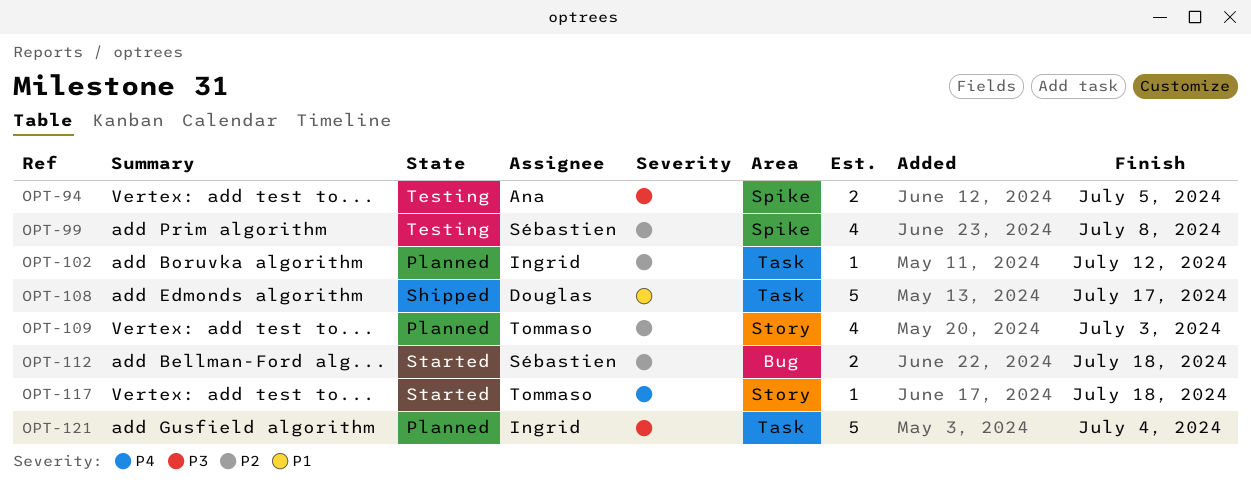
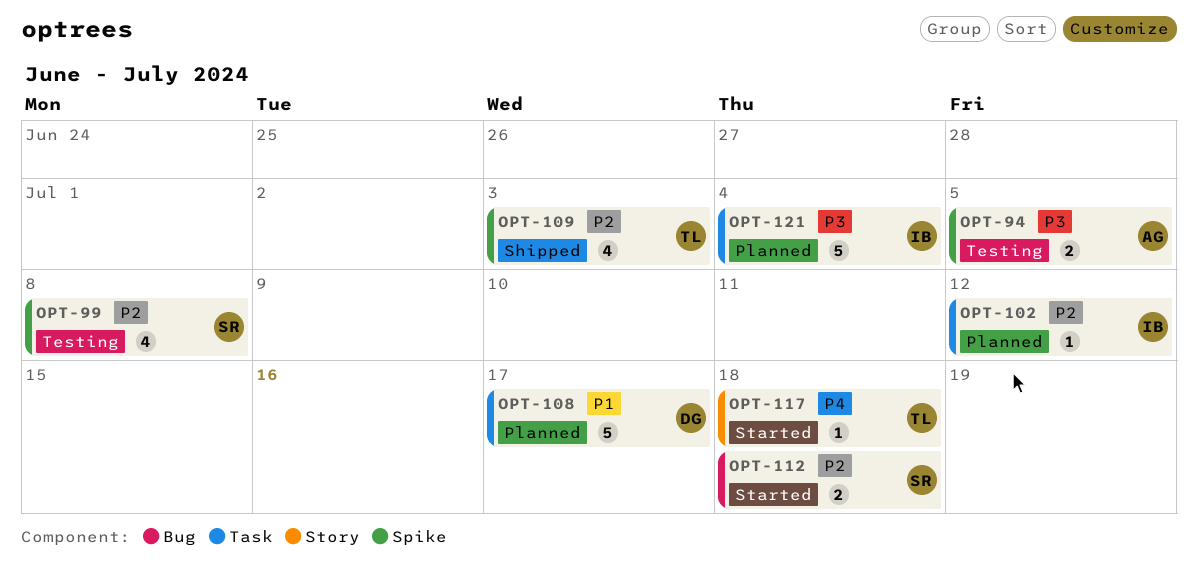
OPT-108, status: Shipped -> Planned
OPT-109, status: Planned -> Shipped
OPT-109, label: Story -> Spike

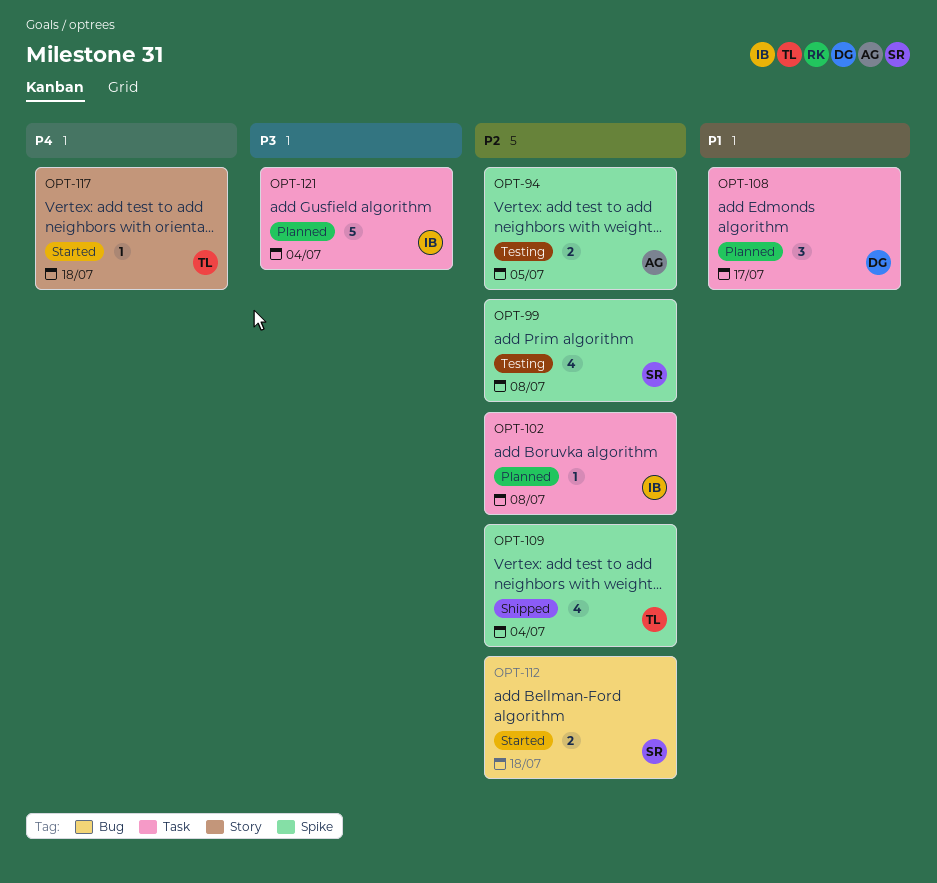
OPT-94, priority: P3 -> P2
OPT-102, due: Jul 12 -> Jul 8
OPT-108, estimate: 5 -> 3
OPT-109, due: Jul 3 -> Jul 4

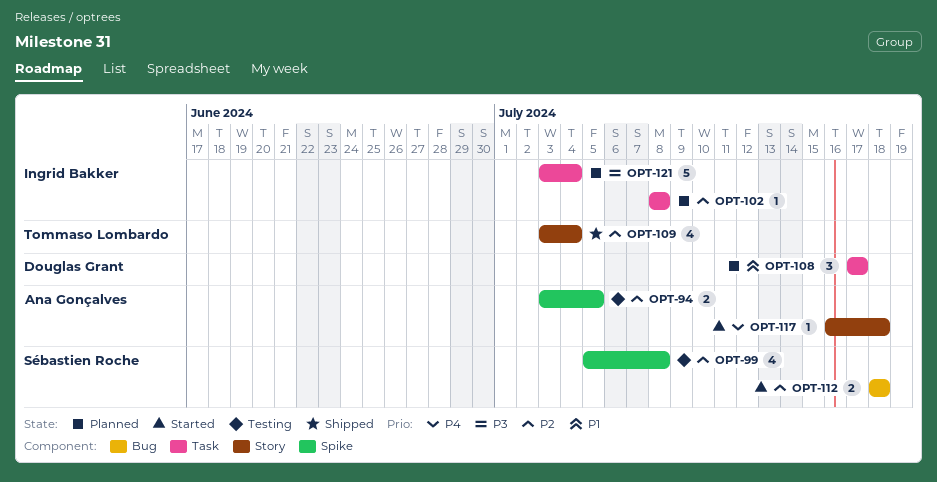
OPT-109, label: Spike -> Story
OPT-117, owner: Tommaso Lombardo -> Ana Gonçalves

